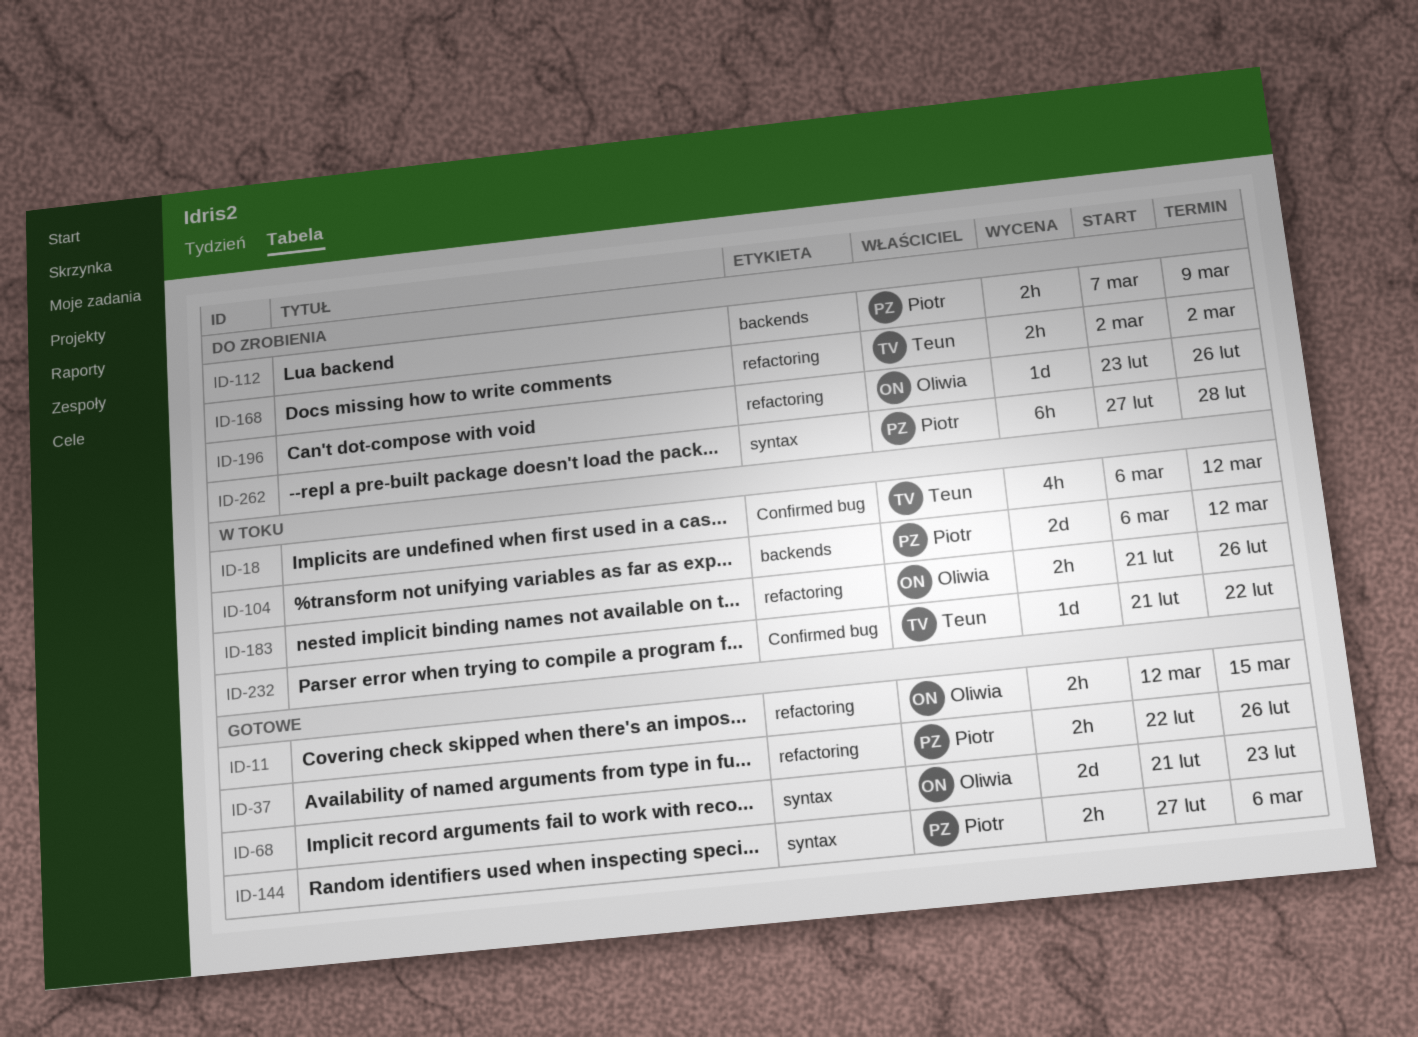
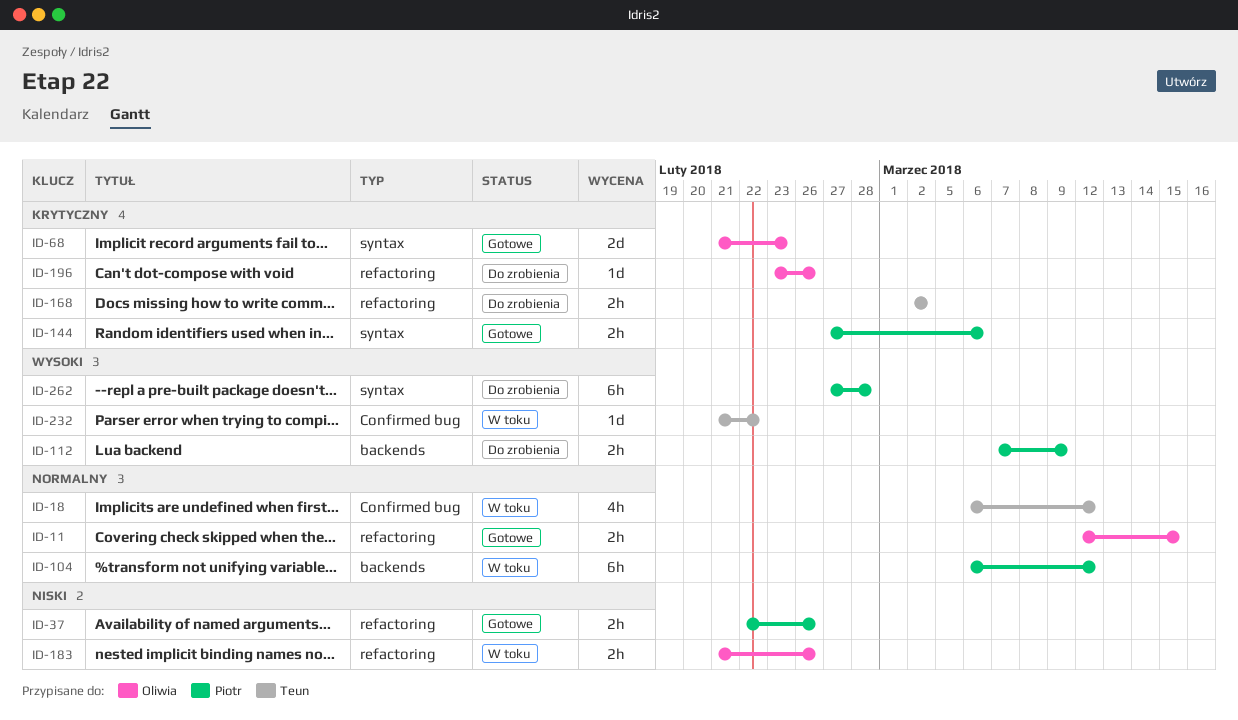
ID-104, estimate: 2d -> 6h

